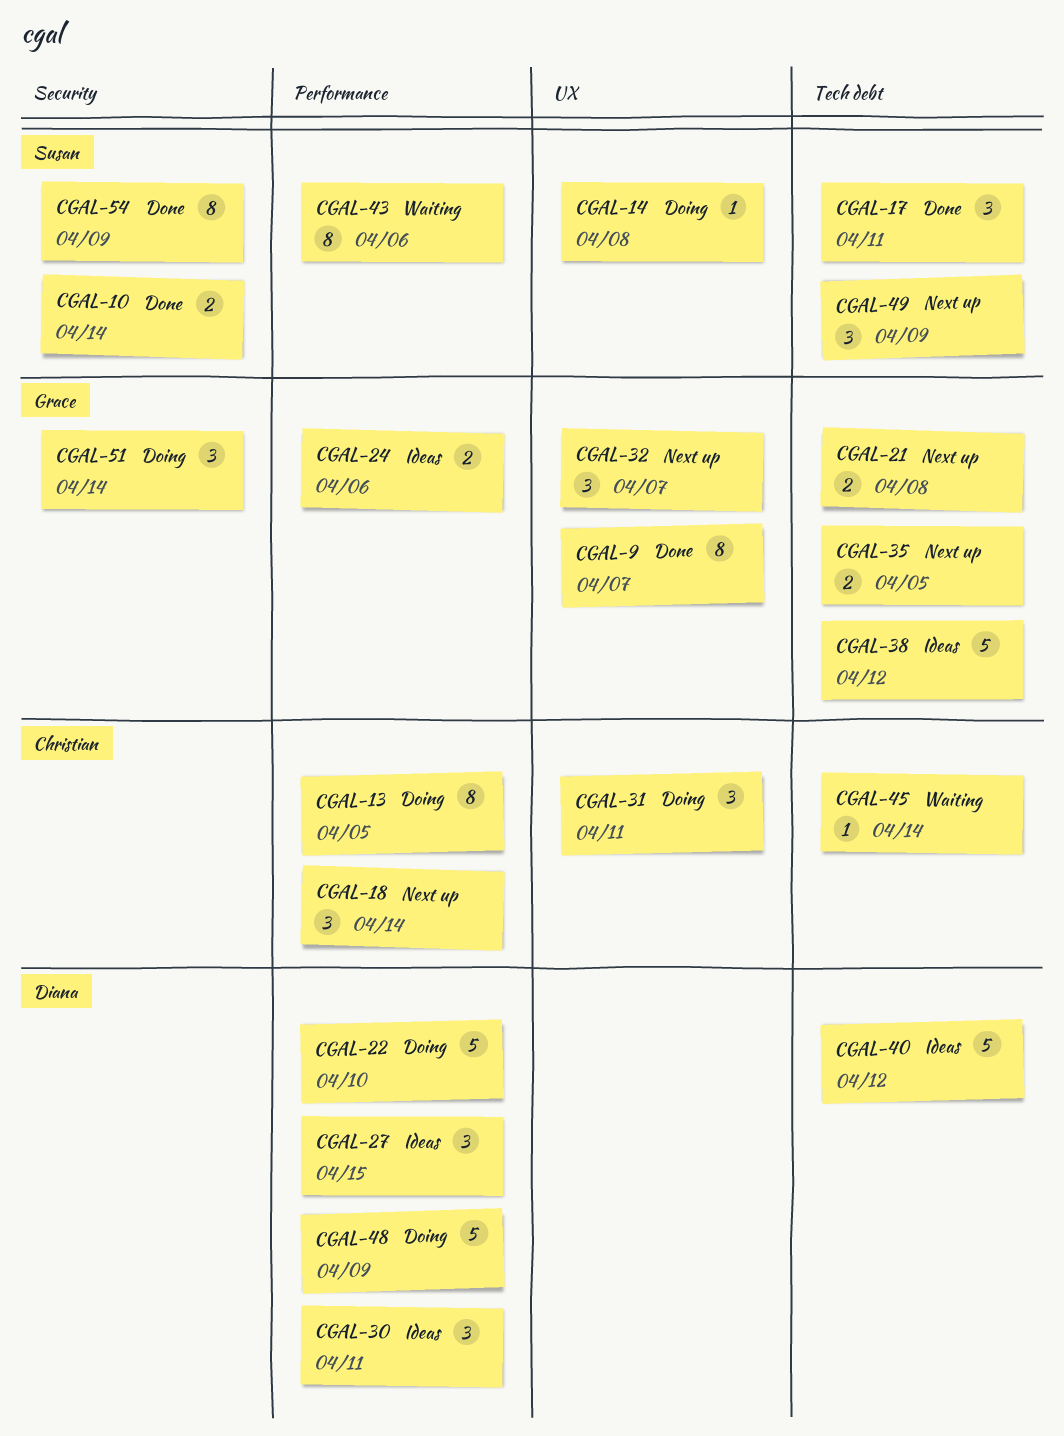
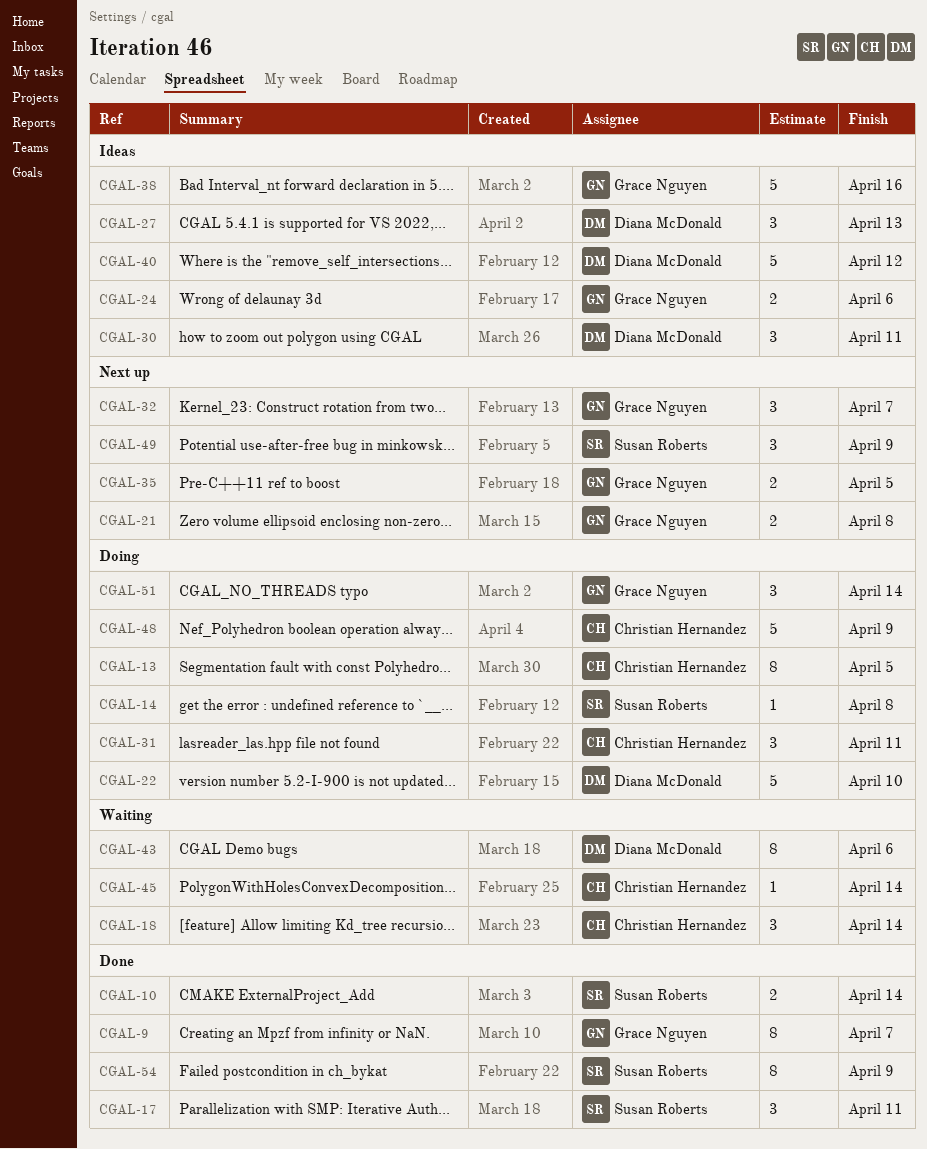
CGAL-18, status: Next up -> Waiting
CGAL-27, due: Apr 15 -> Apr 13
CGAL-38, due: Apr 12 -> Apr 16
CGAL-43, owner: Susan Roberts -> Diana McDonald
CGAL-48, owner: Diana McDonald -> Christian Hernandez

